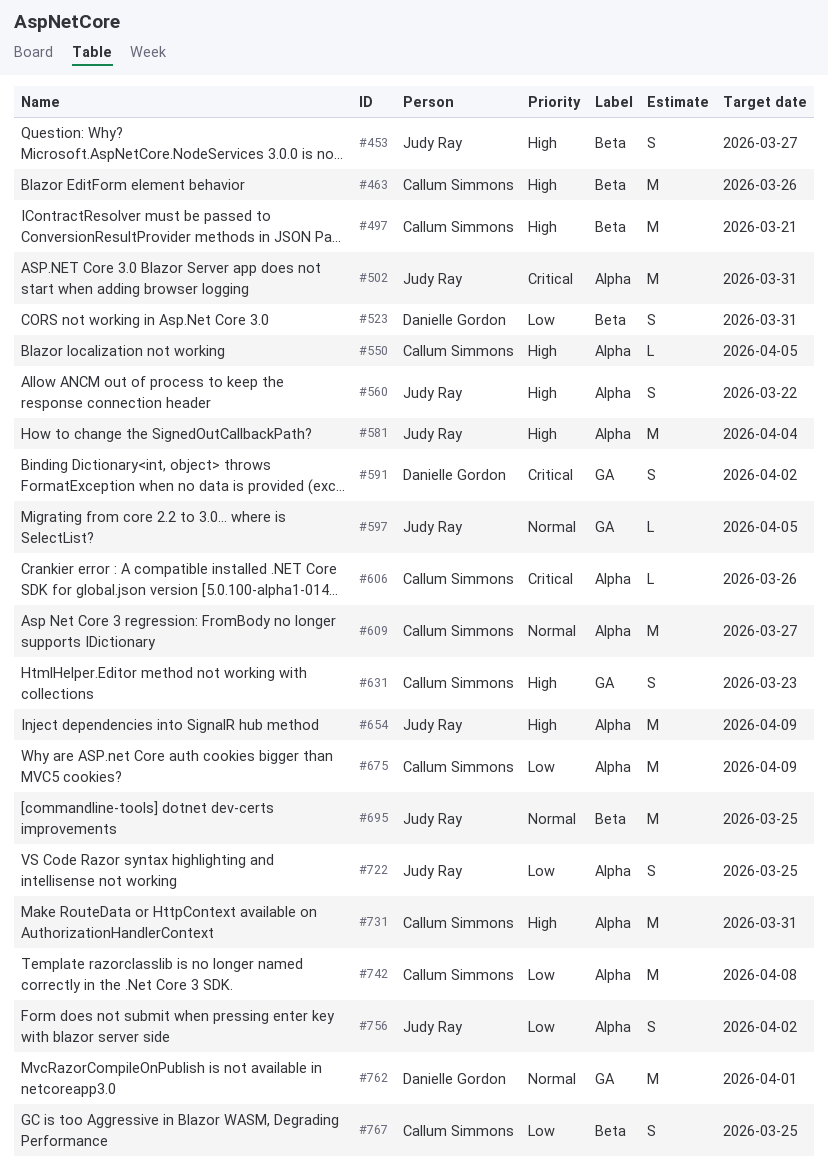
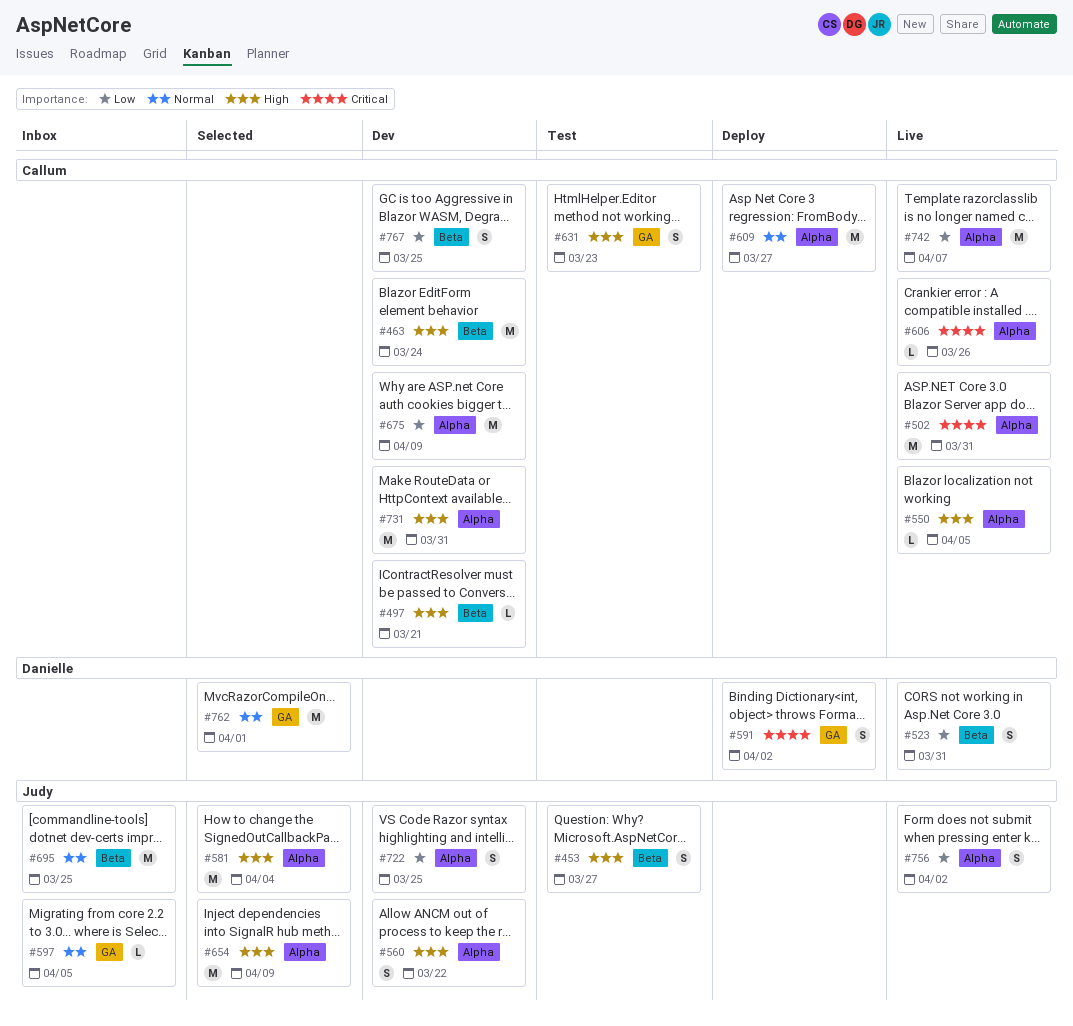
#463, due: Mar 26 -> Mar 24
#497, estimate: M -> L
#502, owner: Judy Ray -> Callum Simmons
#742, due: Apr 8 -> Apr 7

